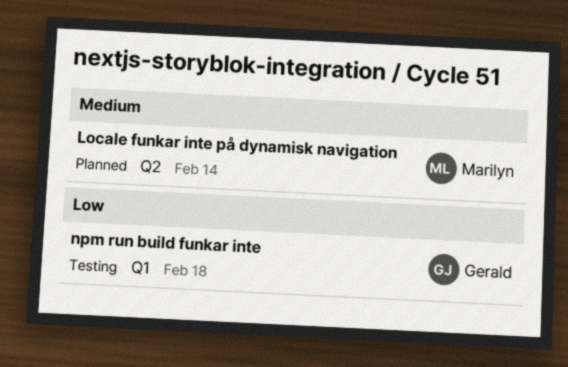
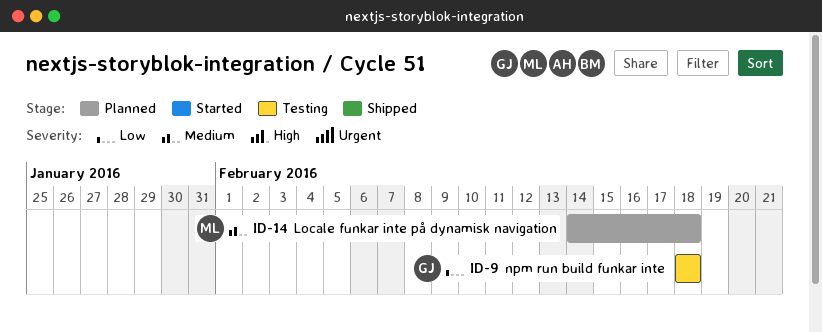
Locale funkar inte på dynamisk navigation, due: Feb 14 -> Feb 18

